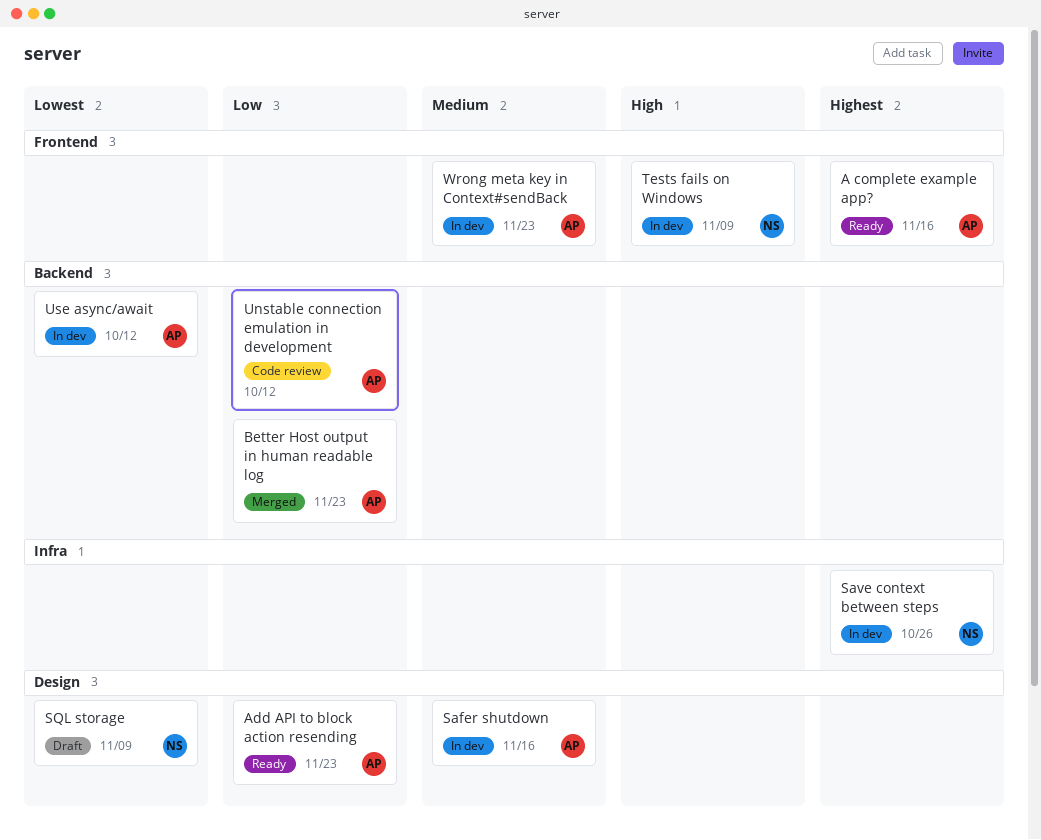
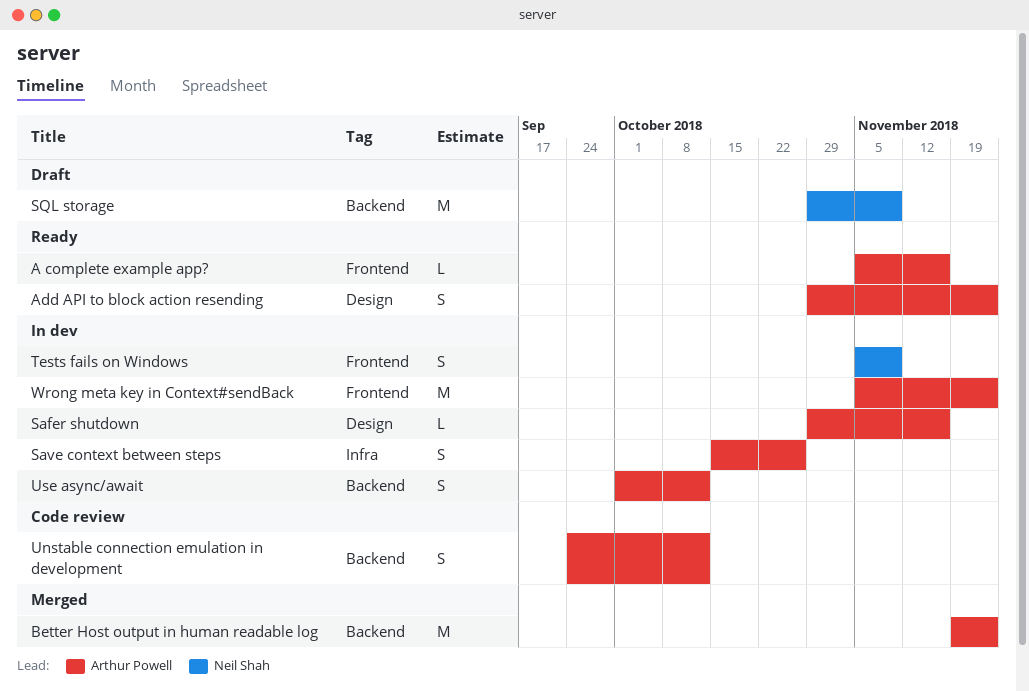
Save context between steps, owner: Neil Shah -> Arthur Powell
SQL storage, label: Design -> Backend

